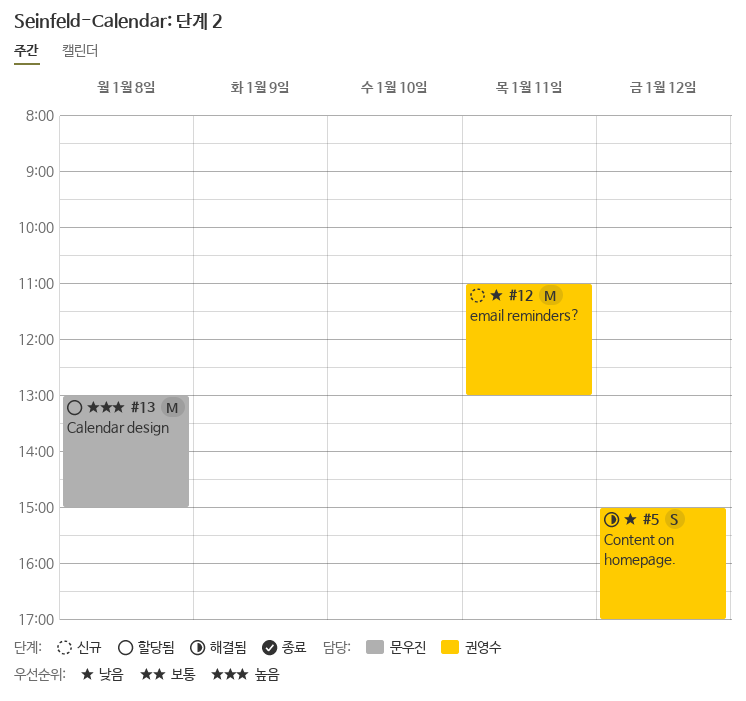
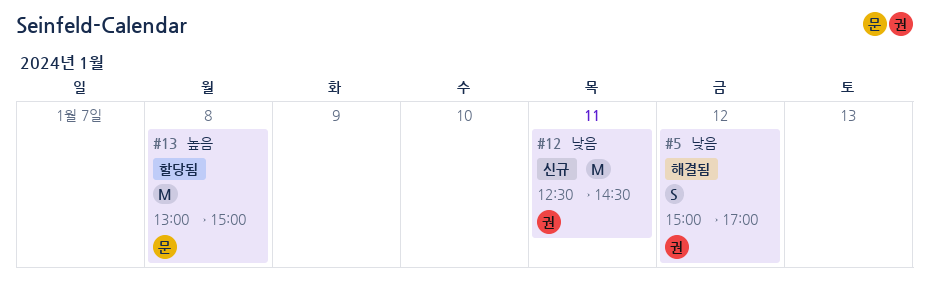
#12, begins: 11:00 -> 12:30
#12, ends: 13:00 -> 14:30

